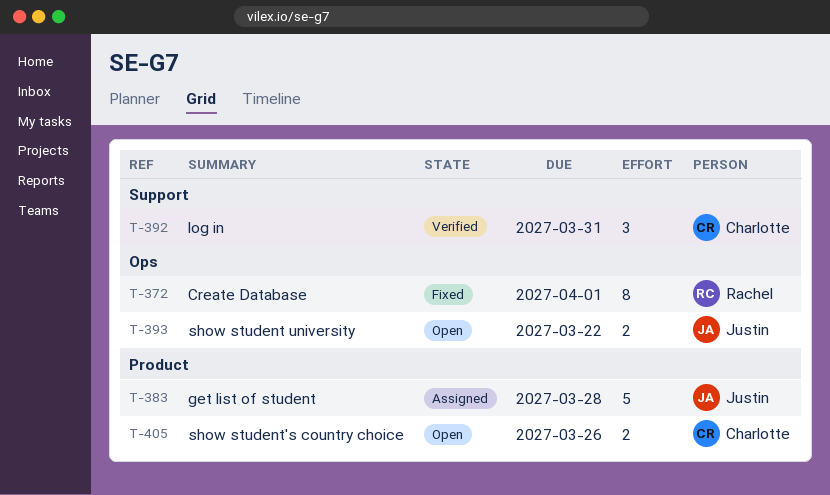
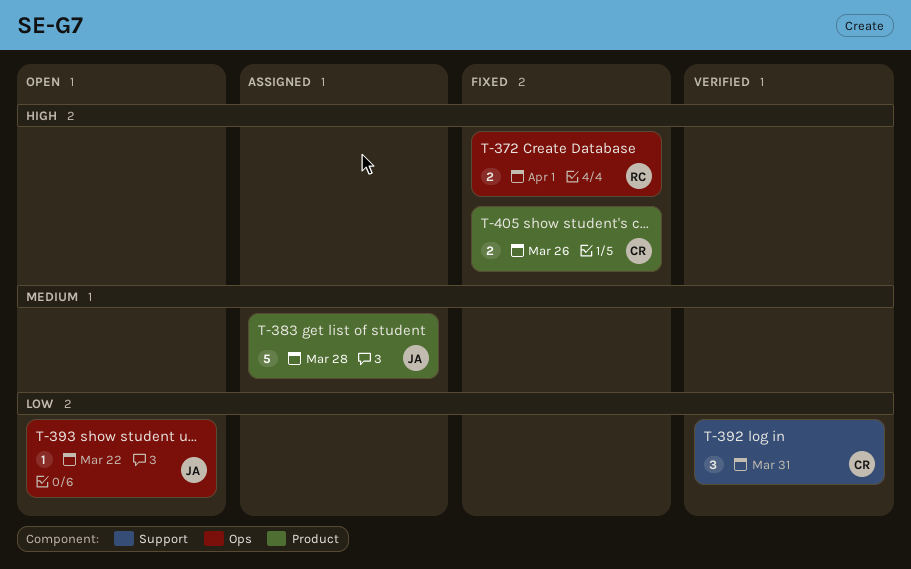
T-372, estimate: 8 -> 2
T-393, estimate: 2 -> 1
T-405, status: Open -> Fixed

